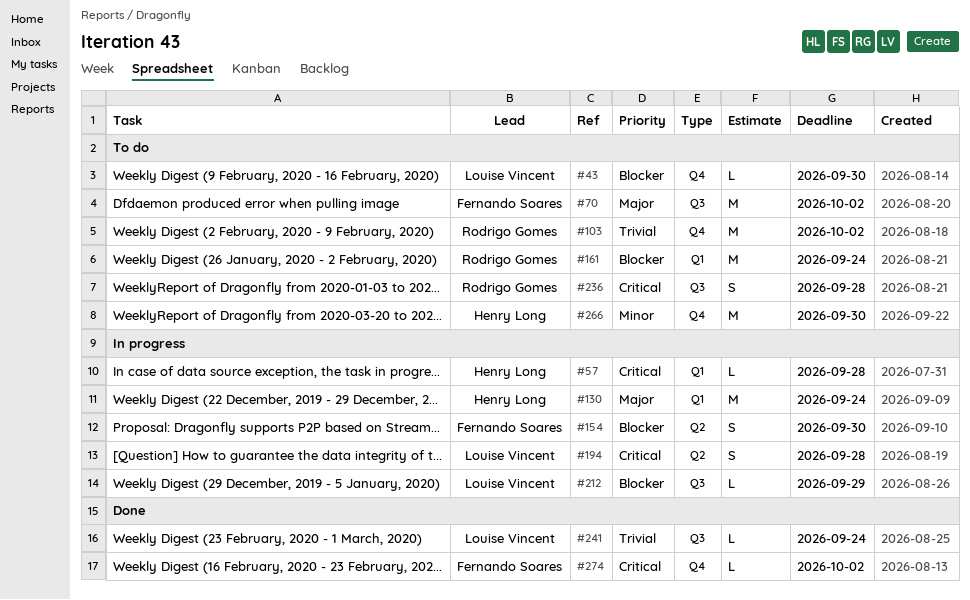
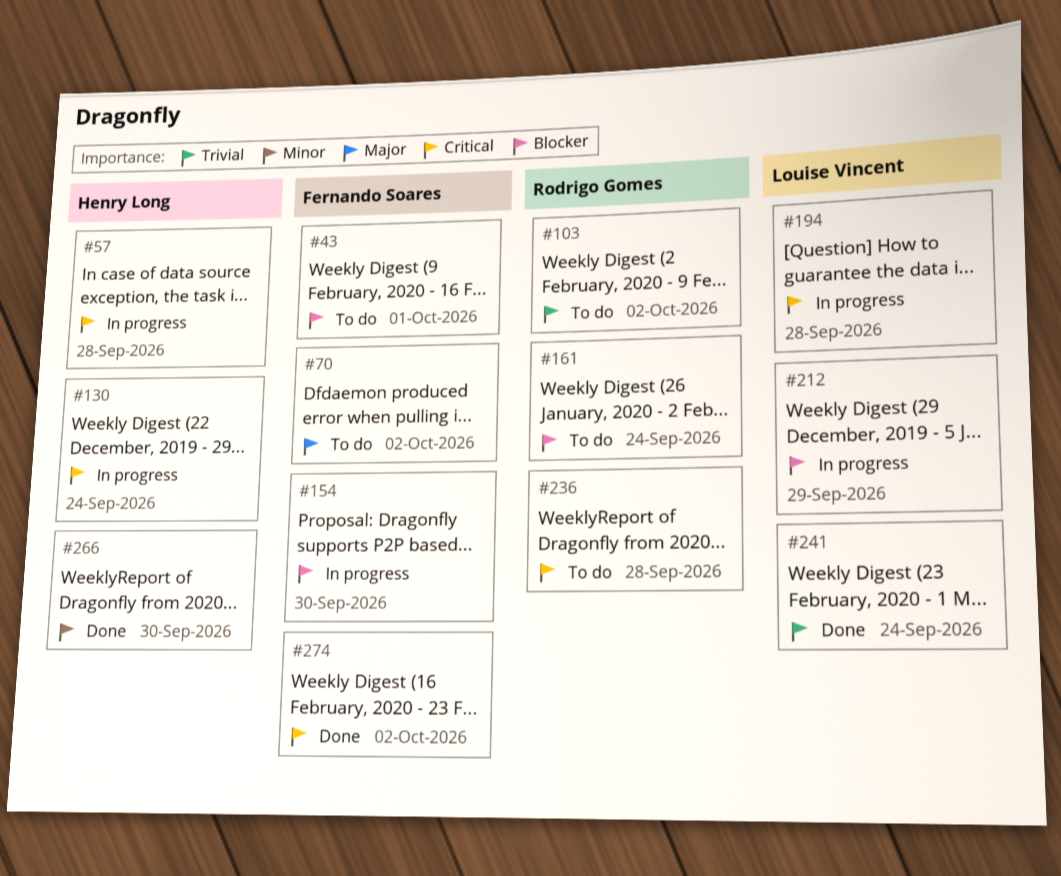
#43, owner: Louise Vincent -> Fernando Soares
#43, due: Sep 30 -> Oct 1
#130, priority: Major -> Critical
#266, status: To do -> Done

